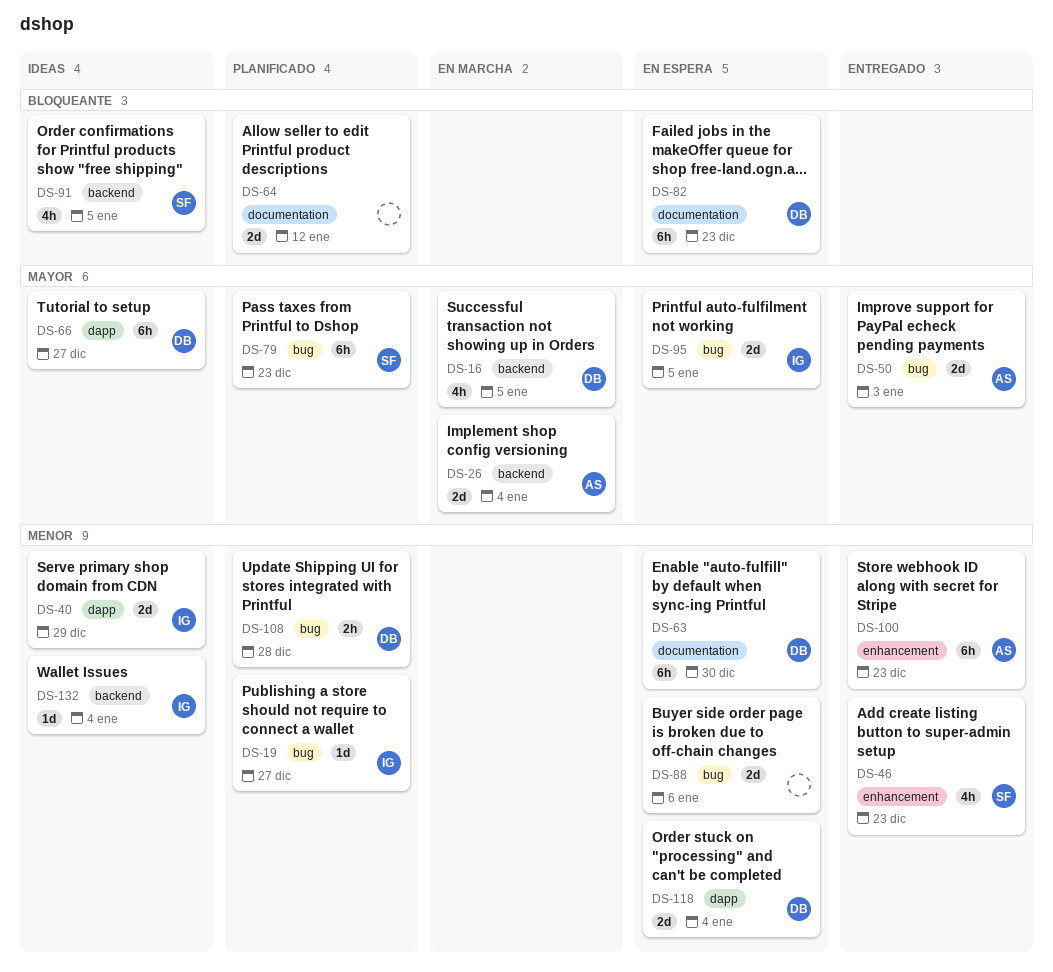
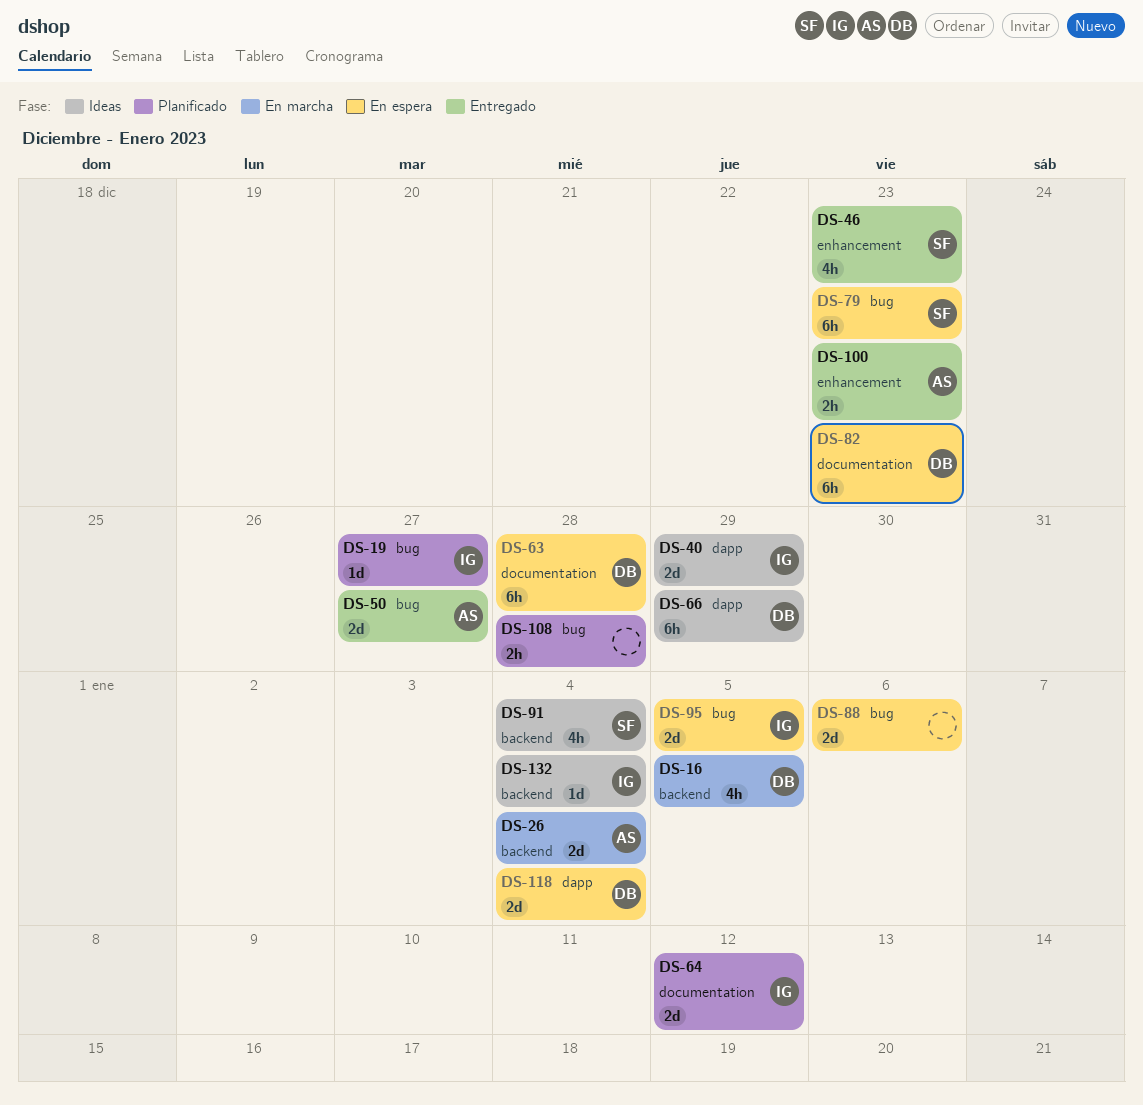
DS-50, due: Jan 3 -> Dec 27
DS-63, due: Dec 30 -> Dec 28
DS-64, owner: none -> IG
DS-66, due: Dec 27 -> Dec 29
DS-79, status: Planificado -> En espera
DS-91, due: Jan 5 -> Jan 4
DS-100, estimate: 6h -> 2h
DS-108, owner: DB -> none

